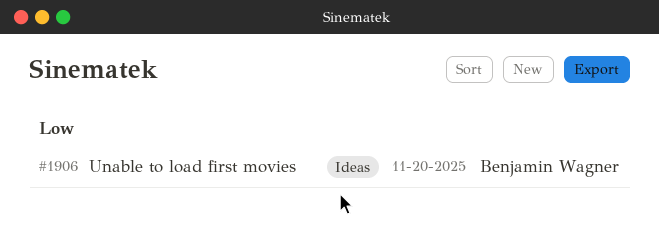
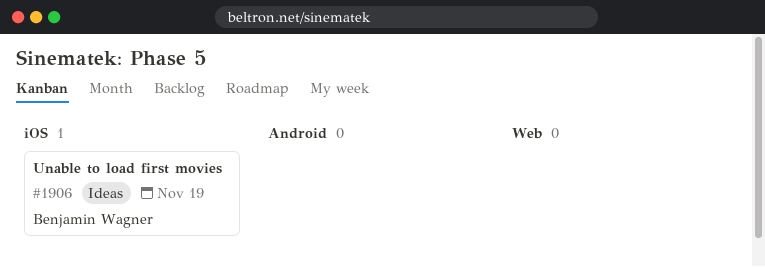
#1906, due: Nov 20 -> Nov 19

